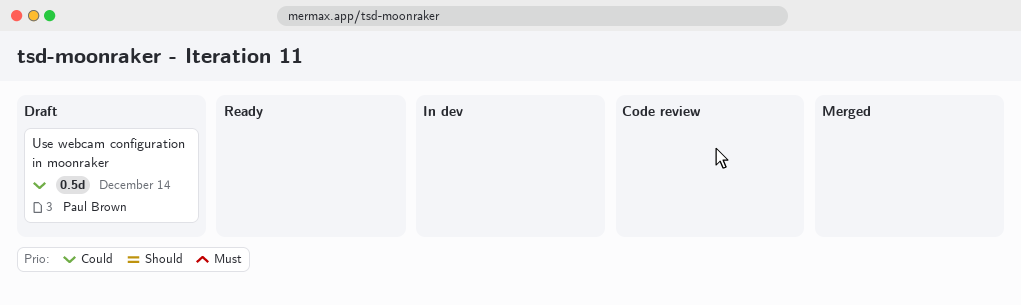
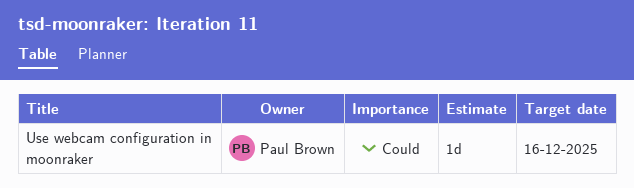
Use webcam configuration in moonraker, estimate: 0.5d -> 1d
Use webcam configuration in moonraker, due: Dec 14 -> Dec 16

